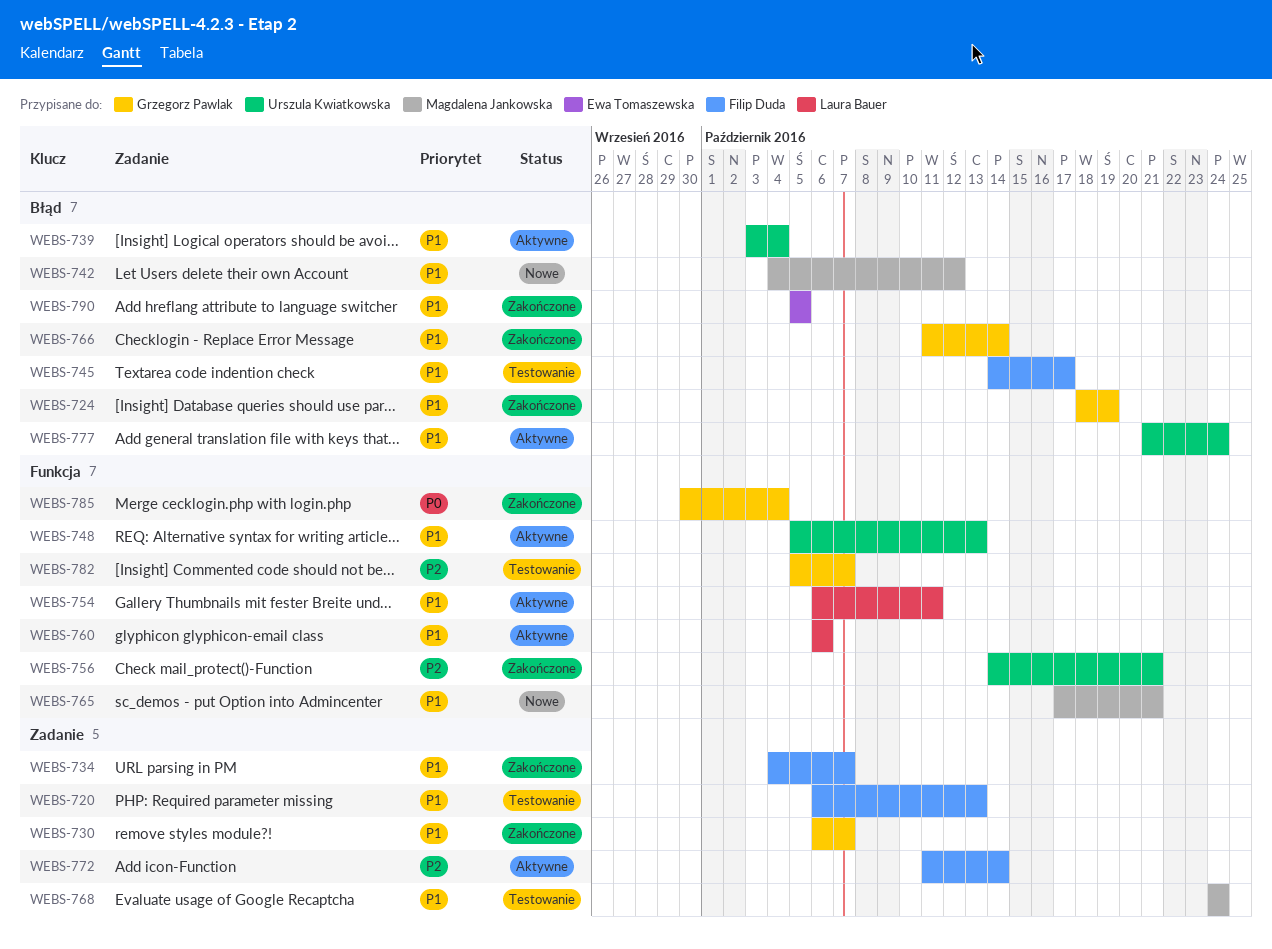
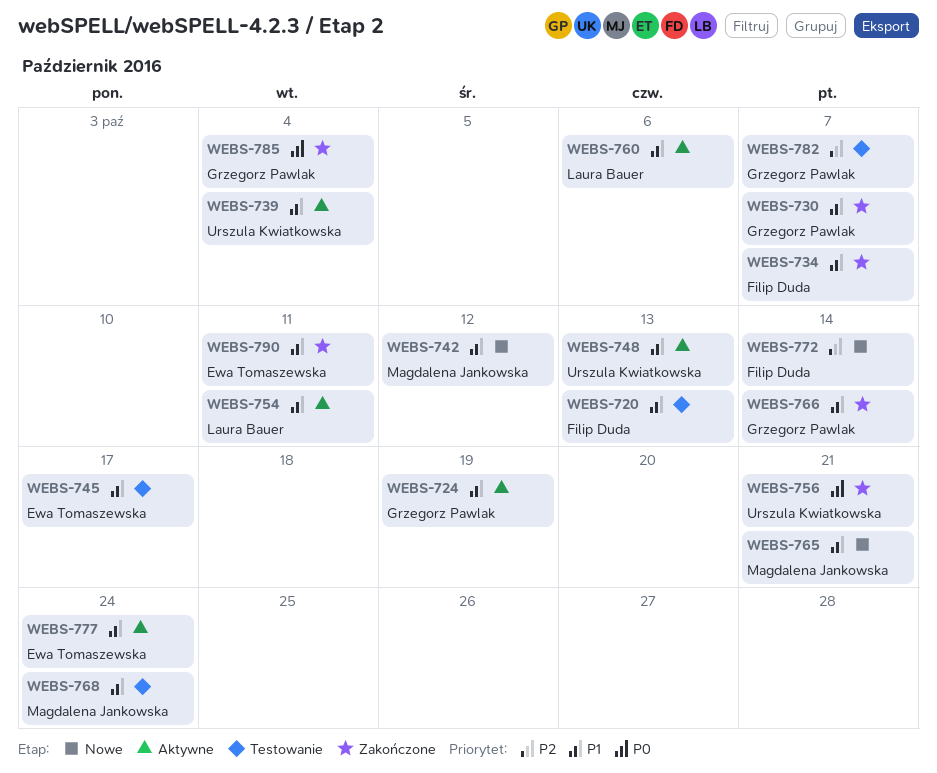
WEBS-724, status: Zakończone -> Aktywne
WEBS-745, owner: Filip Duda -> Ewa Tomaszewska
WEBS-756, priority: P2 -> P0
WEBS-772, status: Aktywne -> Nowe
WEBS-777, owner: Urszula Kwiatkowska -> Ewa Tomaszewska
WEBS-790, due: Oct 5 -> Oct 11

